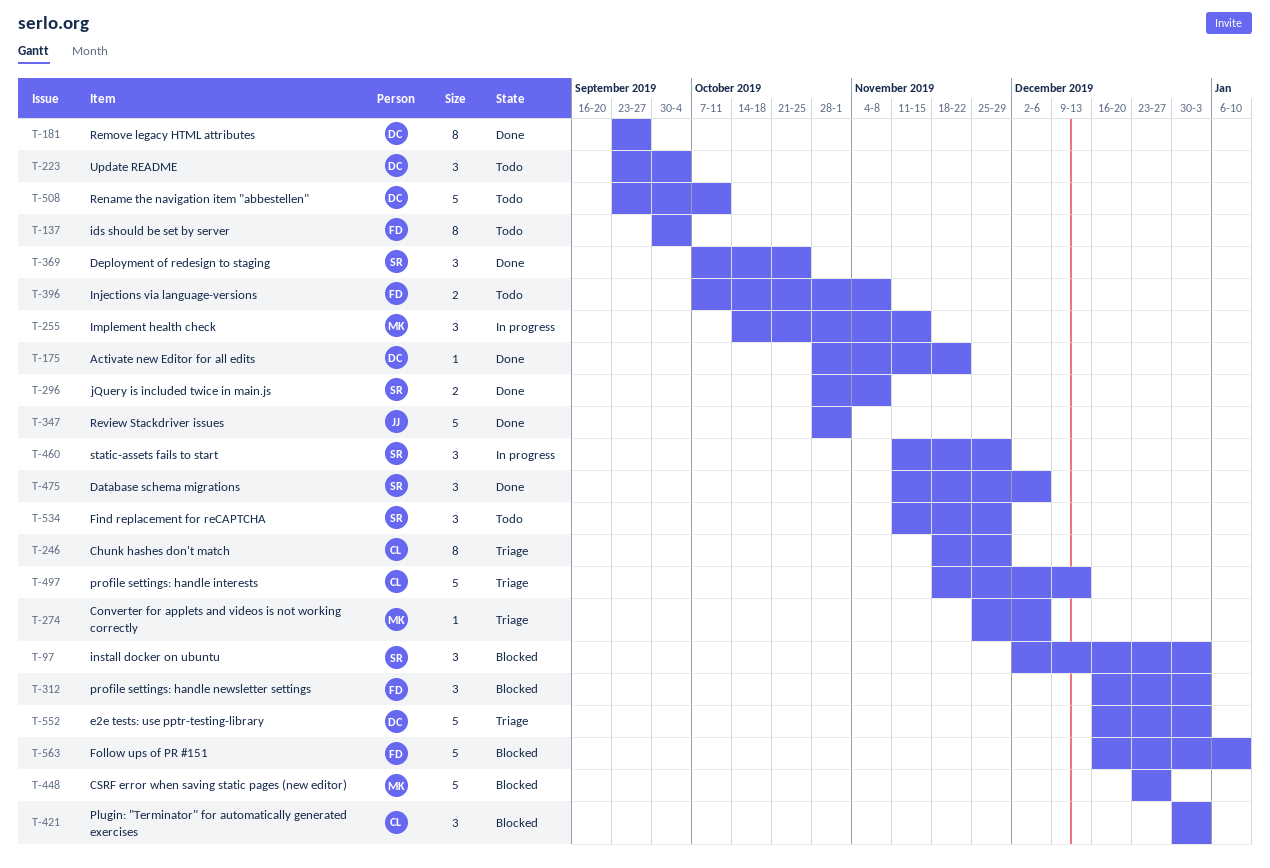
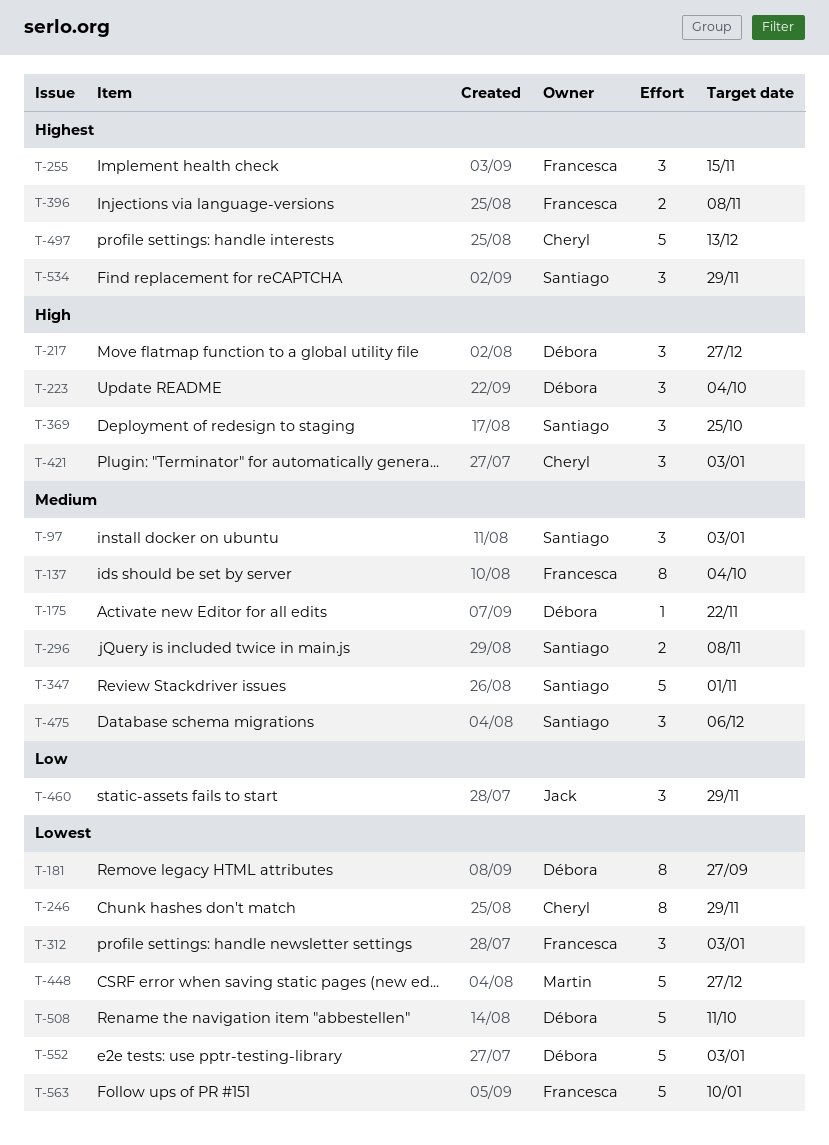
T-217: none -> present
T-255, owner: Martin -> Francesca
T-274: present -> none
T-347, owner: Jack -> Santiago
T-460, owner: Santiago -> Jack

